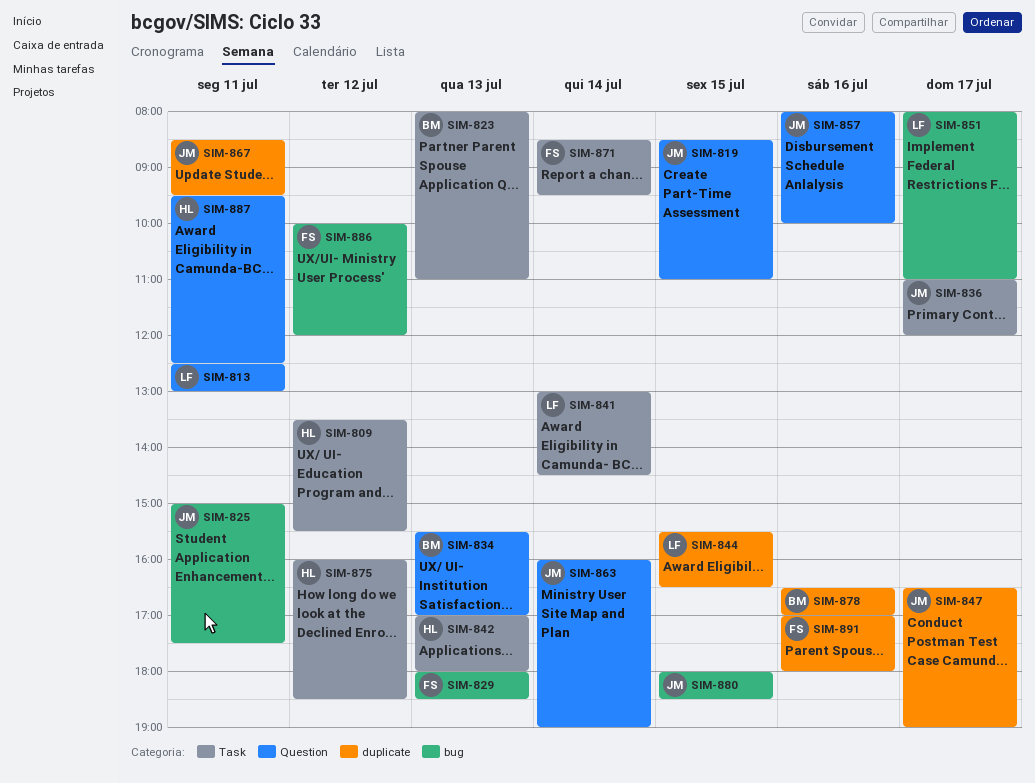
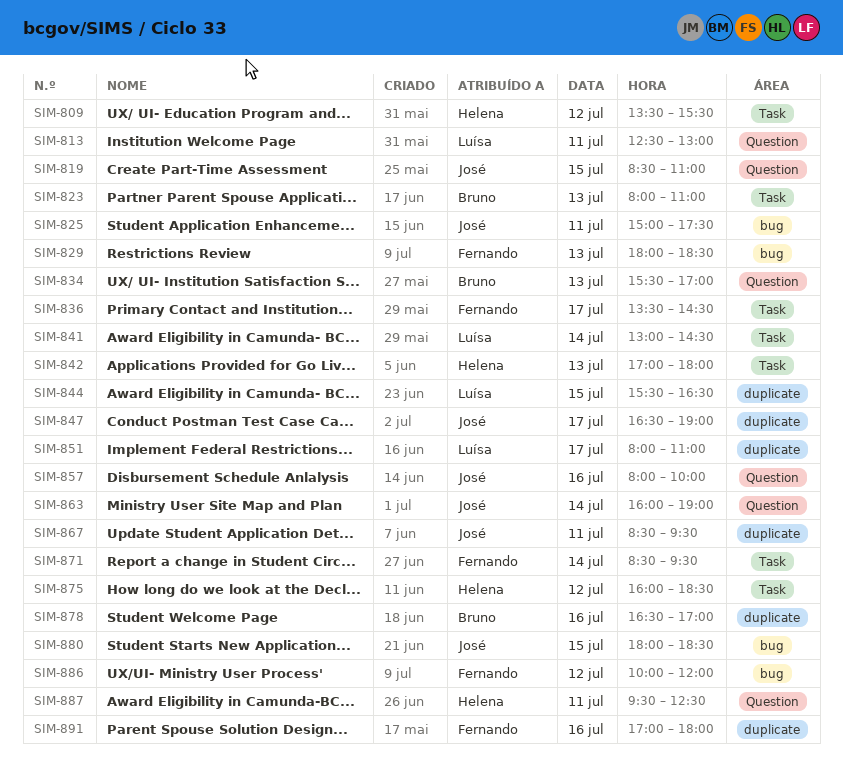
SIM-836, owner: José -> Fernando
SIM-836, begins: 11:00 -> 13:30
SIM-836, ends: 12:00 -> 14:30
SIM-851, label: bug -> duplicate

